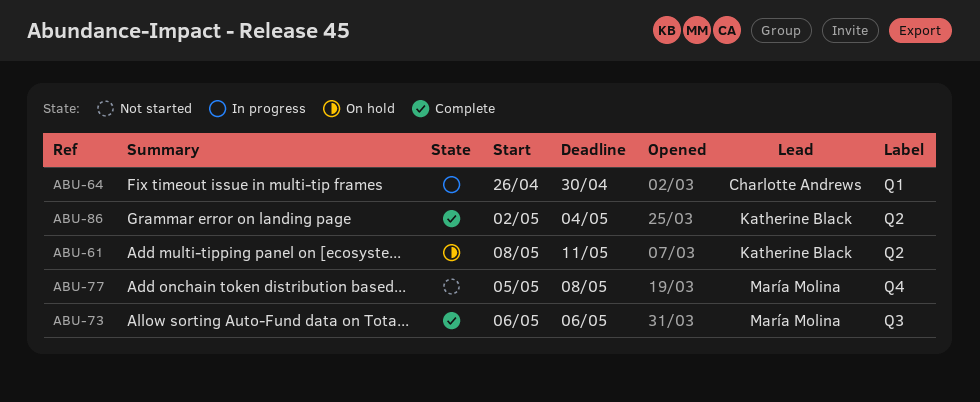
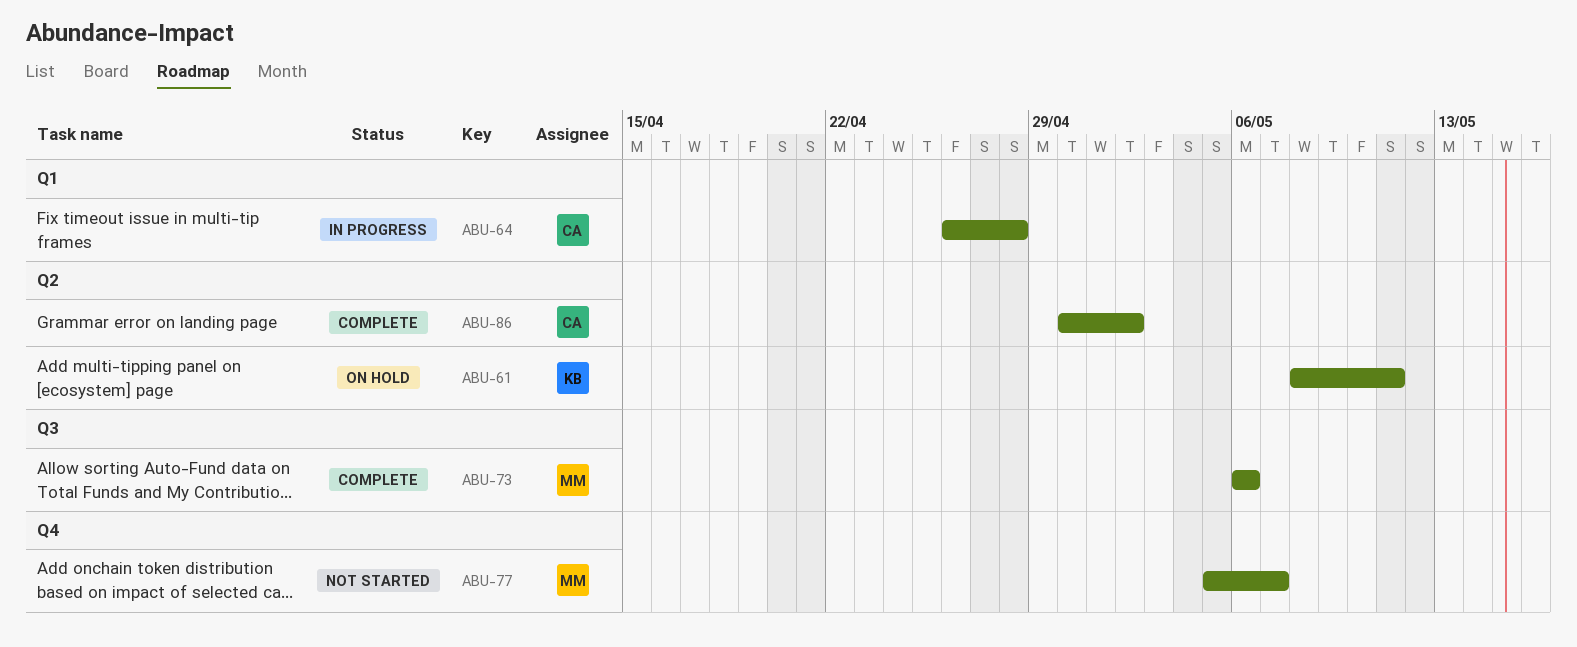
ABU-64, due: Apr 30 -> Apr 28
ABU-77, due: May 8 -> May 7
ABU-86, owner: Katherine Black -> Charlotte Andrews
ABU-86, start: May 2 -> Apr 30
ABU-86, due: May 4 -> May 2

